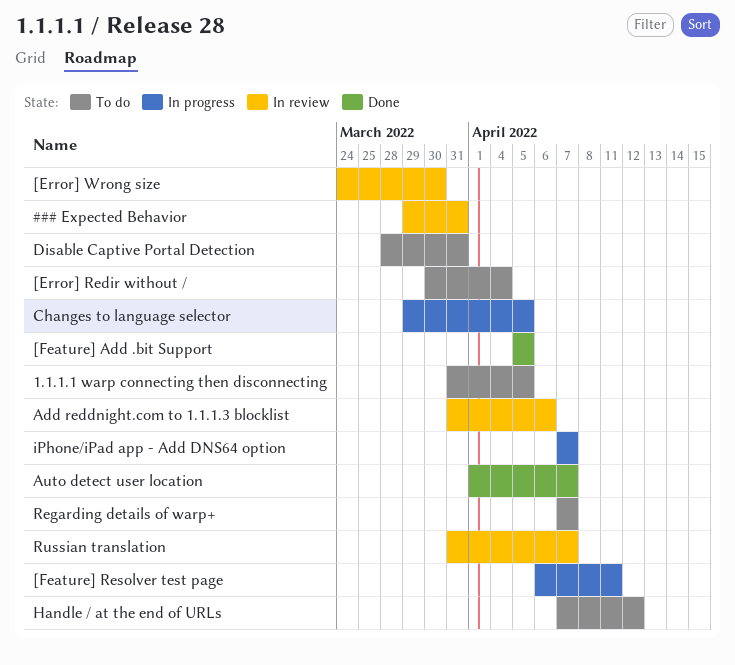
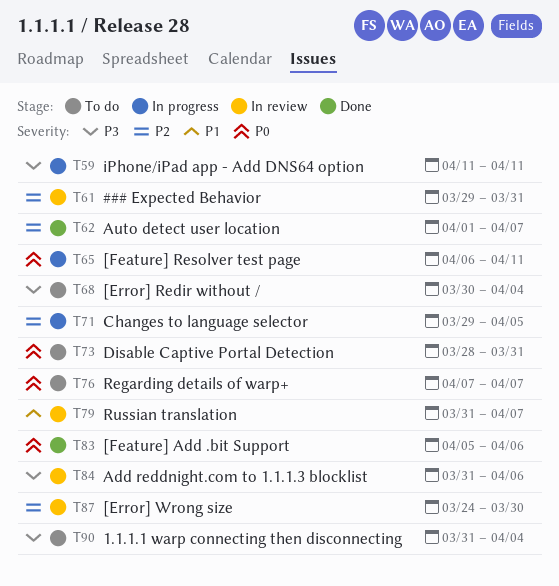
1.1.1.1 warp connecting then disconnecting, due: Apr 5 -> Apr 4
[Feature] Add .bit Support, due: Apr 5 -> Apr 6
Handle / at the end of URLs: present -> none
iPhone/iPad app - Add DNS64 option, start: Apr 7 -> Apr 11
iPhone/iPad app - Add DNS64 option, due: Apr 7 -> Apr 11

